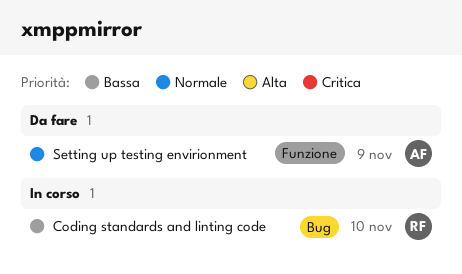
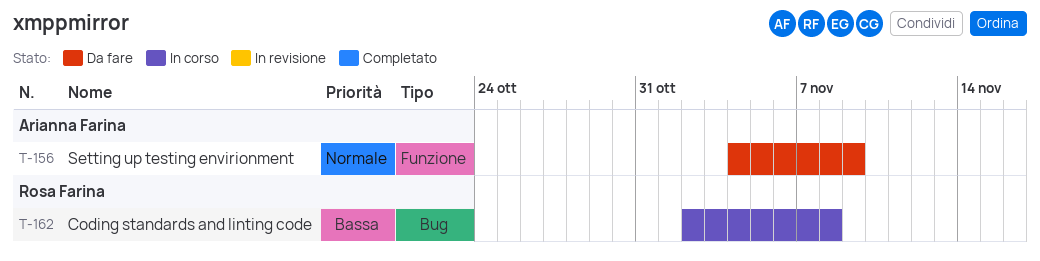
Coding standards and linting code, due: Nov 10 -> Nov 8

